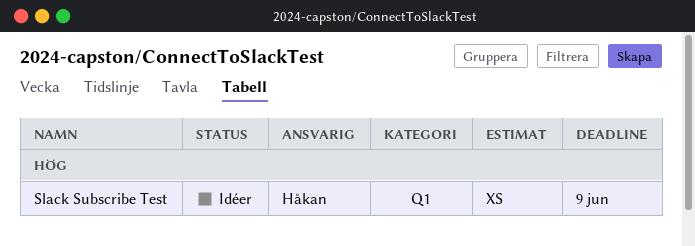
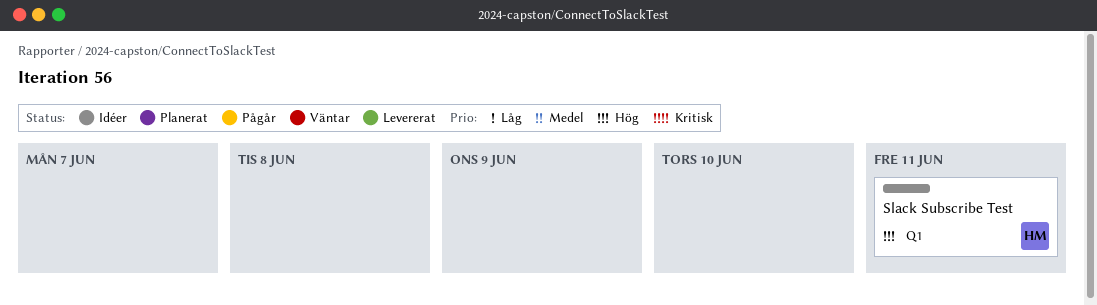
Slack Subscribe Test, due: Jun 9 -> Jun 11

